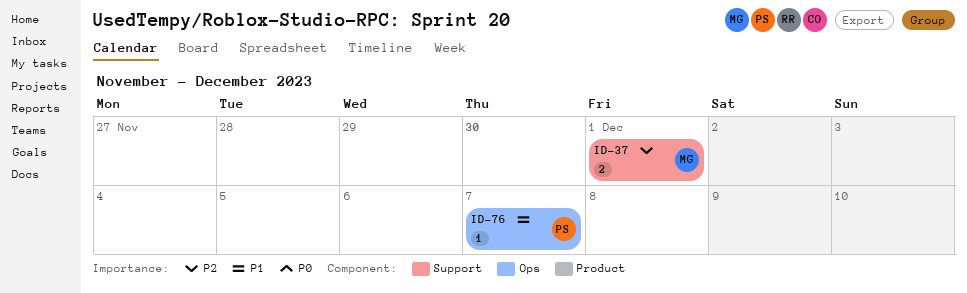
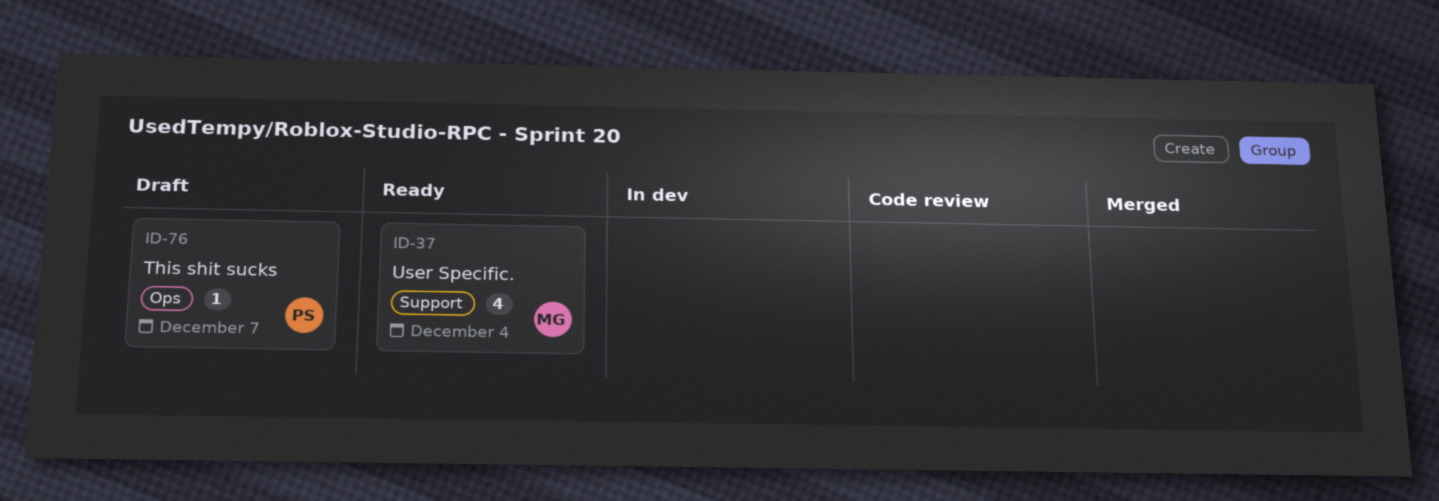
ID-37, estimate: 2 -> 4
ID-37, due: Dec 1 -> Dec 4

